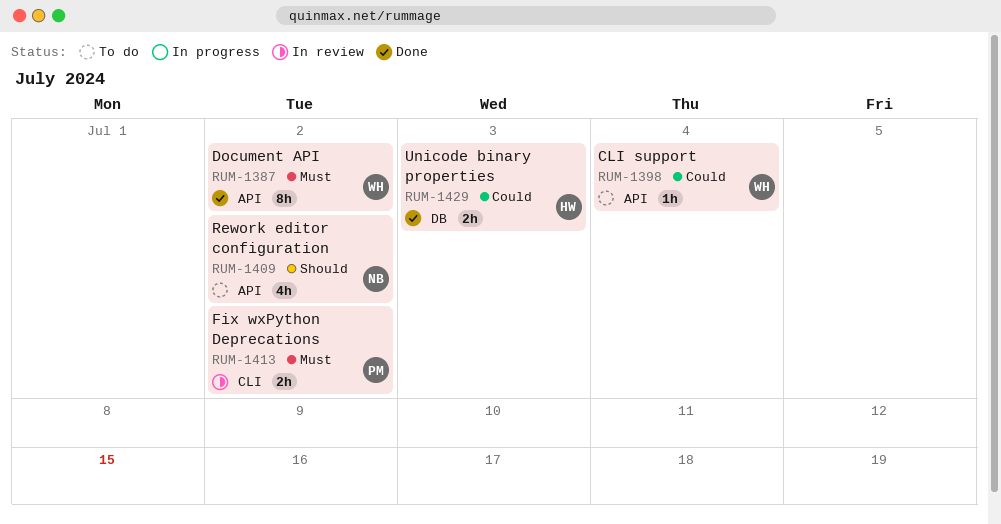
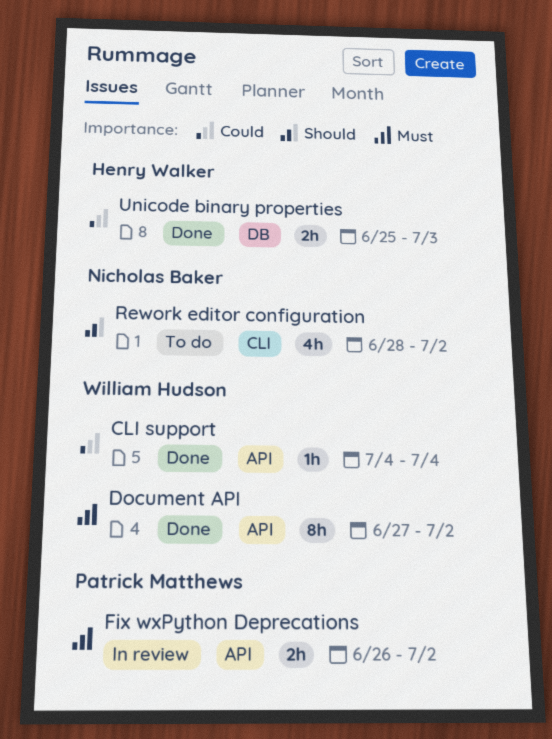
CLI support, status: To do -> Done
Fix wxPython Deprecations, label: CLI -> API
Rework editor configuration, label: API -> CLI

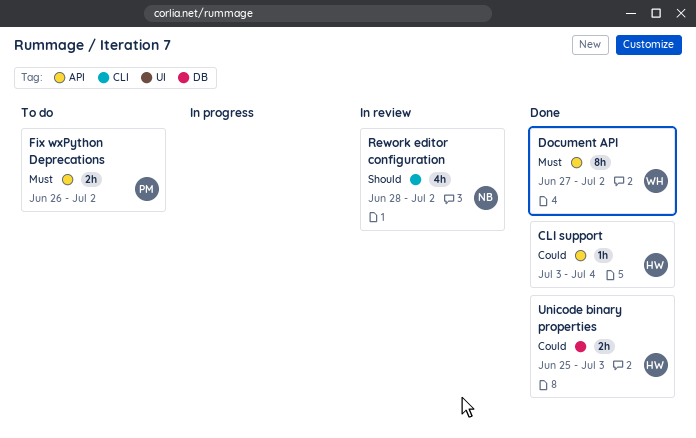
CLI support, owner: William Hudson -> Henry Walker
CLI support, start: Jul 4 -> Jul 3
Fix wxPython Deprecations, status: In review -> To do
Rework editor configuration, status: To do -> In review

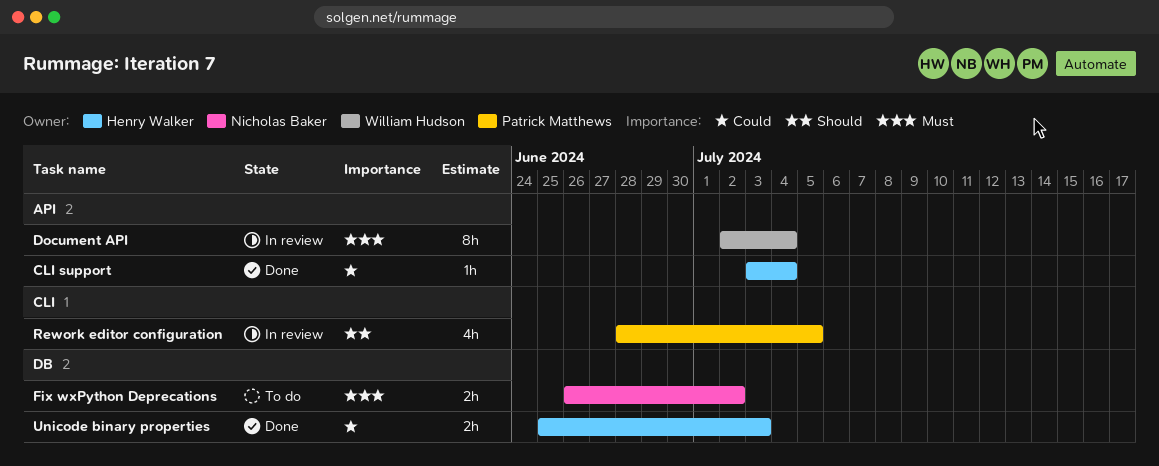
Document API, status: Done -> In review
Document API, start: Jun 27 -> Jul 2
Document API, due: Jul 2 -> Jul 4
Fix wxPython Deprecations, owner: Patrick Matthews -> Nicholas Baker
Fix wxPython Deprecations, label: API -> DB
Rework editor configuration, owner: Nicholas Baker -> Patrick Matthews
Rework editor configuration, due: Jul 2 -> Jul 5

